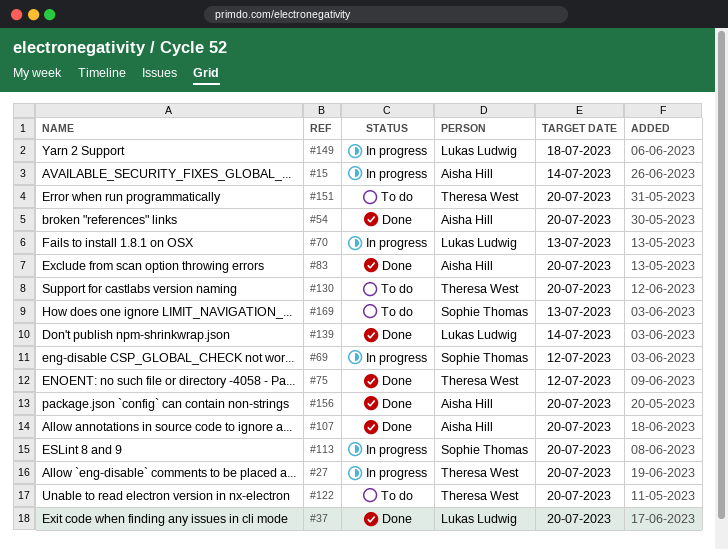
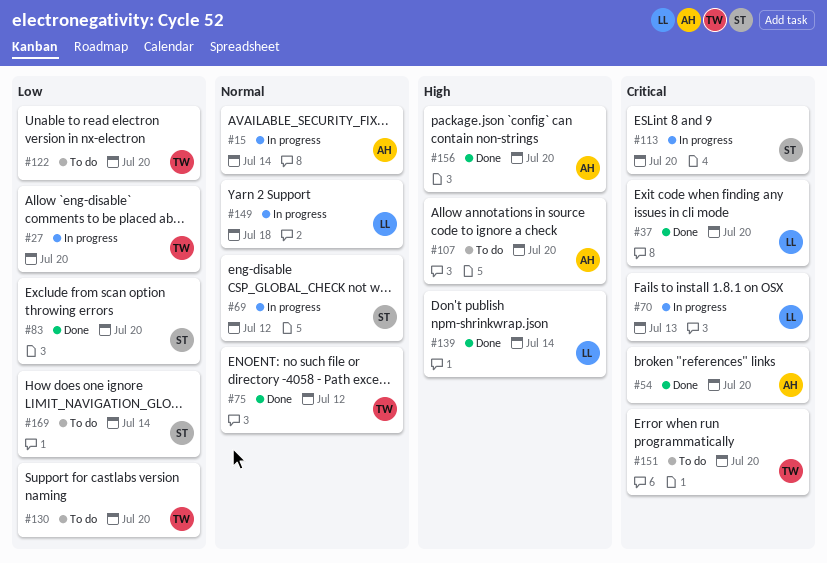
#83, owner: Aisha Hill -> Sophie Thomas
#107, status: Done -> To do
#169, due: Jul 13 -> Jul 14

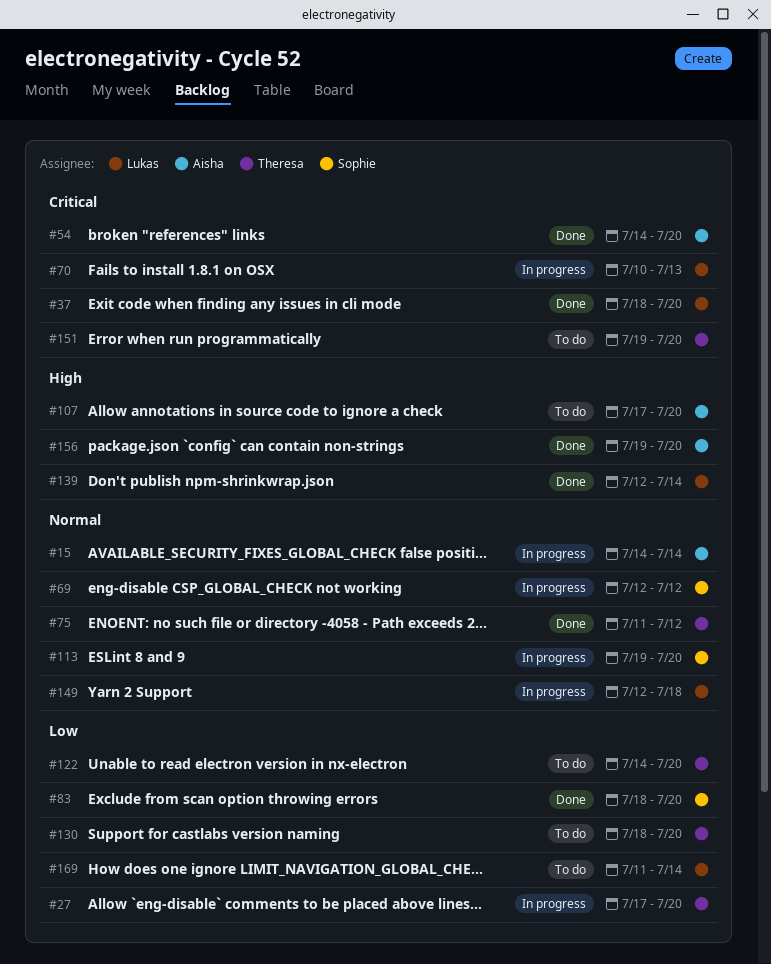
#113, priority: Critical -> Normal
#169, owner: Sophie -> Lukas

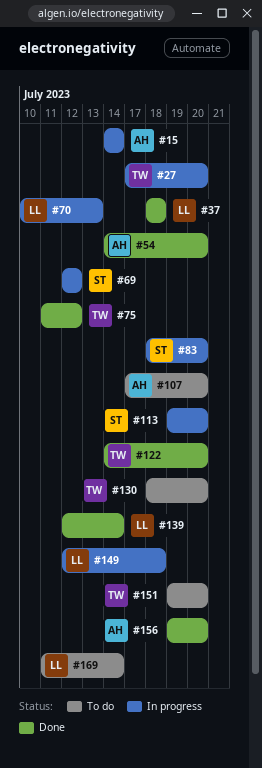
#37, due: Jul 20 -> Jul 18
#83, status: Done -> In progress
#122, status: To do -> Done

